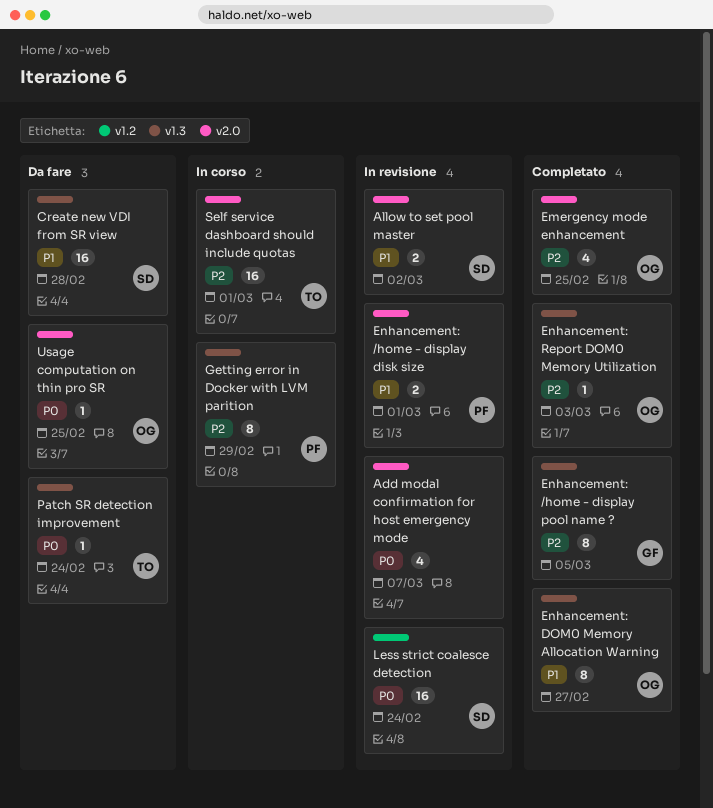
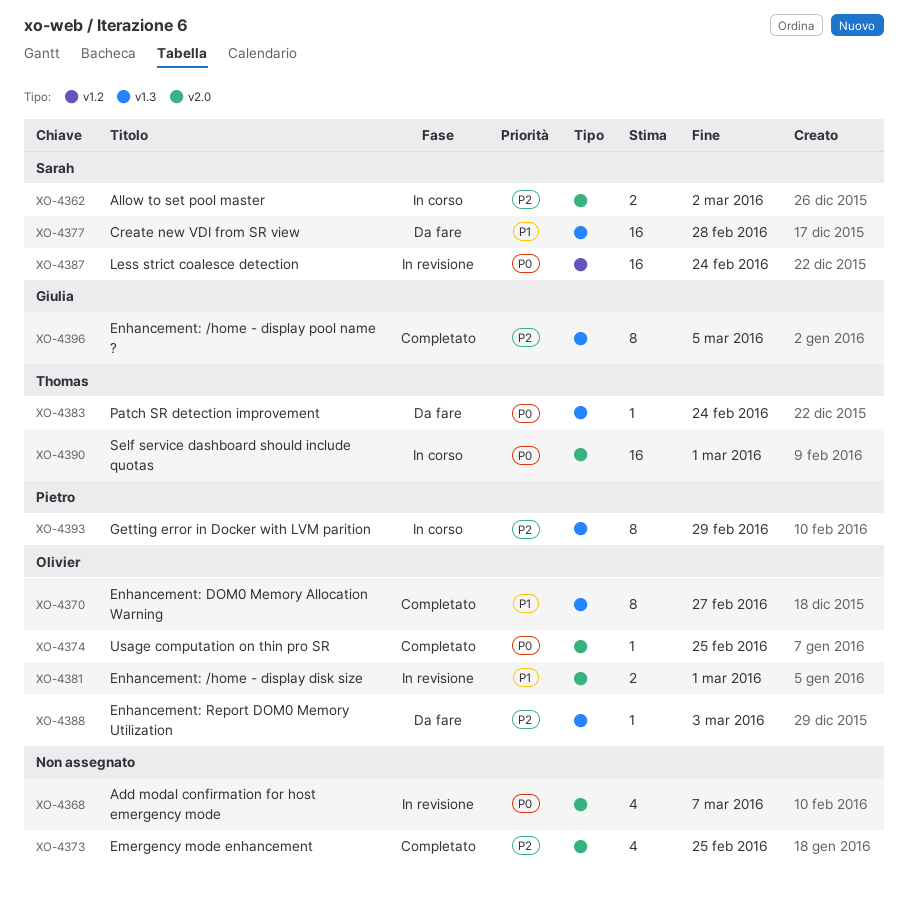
Allow to set pool master, status: In revisione -> In corso
Allow to set pool master, priority: P1 -> P2
Emergency mode enhancement, owner: Olivier -> none
Enhancement: /home - display disk size, owner: Pietro -> Olivier
Enhancement: Report DOM0 Memory Utilization, status: Completato -> Da fare
Self service dashboard should include quotas, priority: P2 -> P0
Usage computation on thin pro SR, status: Da fare -> Completato

